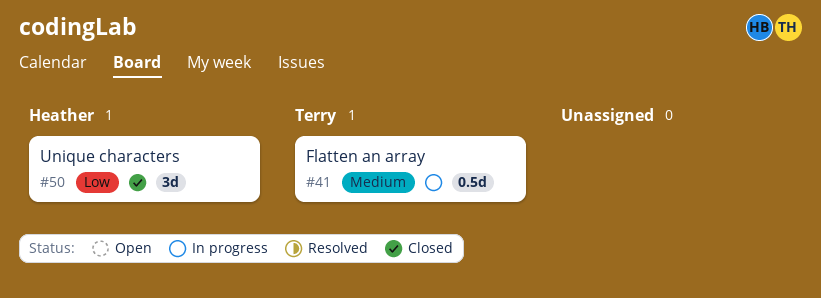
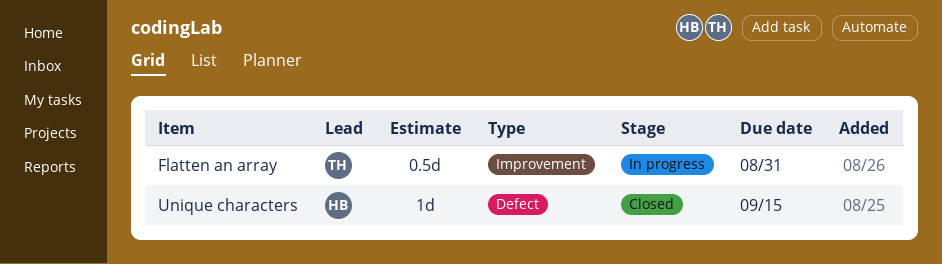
Unique characters, estimate: 3d -> 1d

